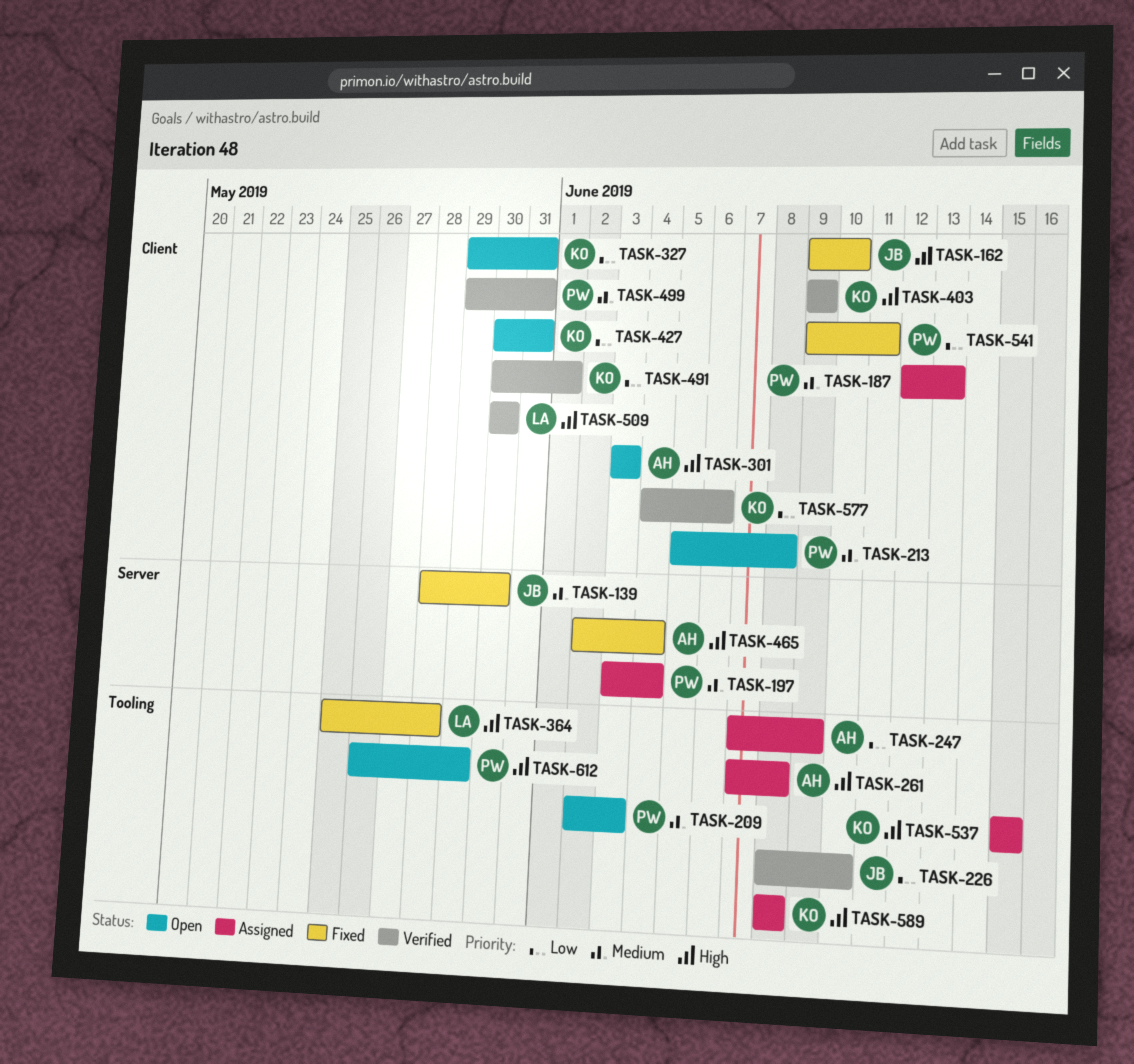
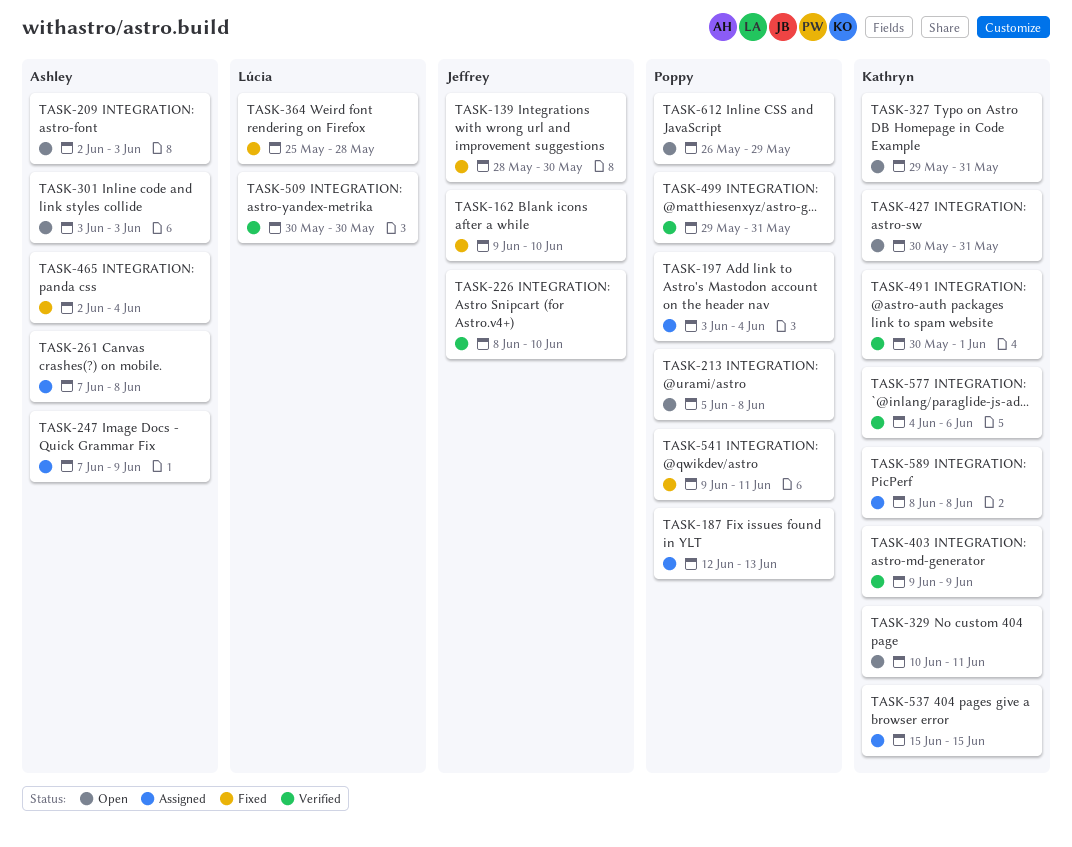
TASK-209, owner: Poppy -> Ashley
TASK-329: none -> present

